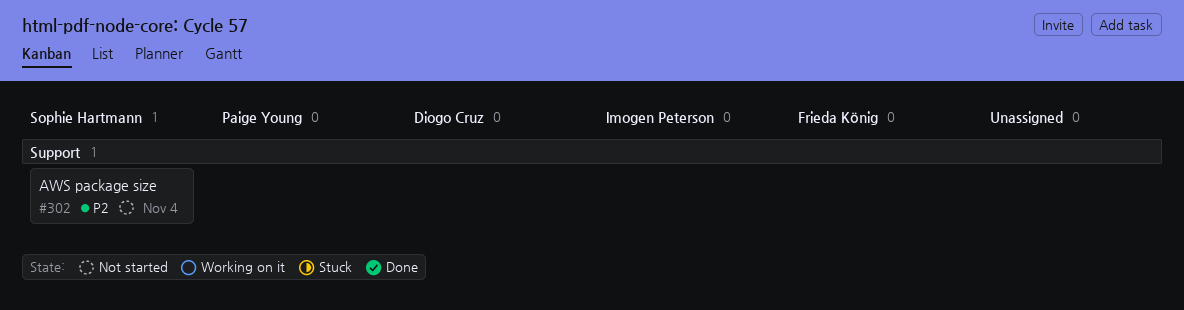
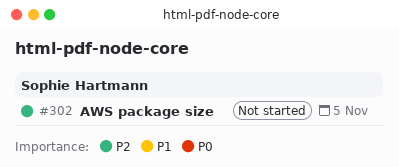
#302, due: Nov 4 -> Nov 5

